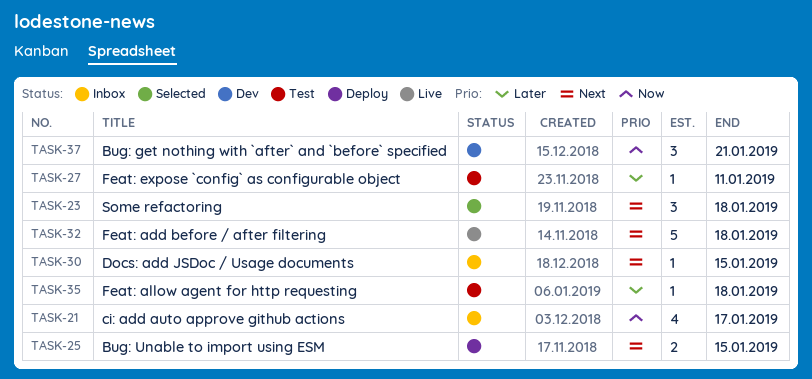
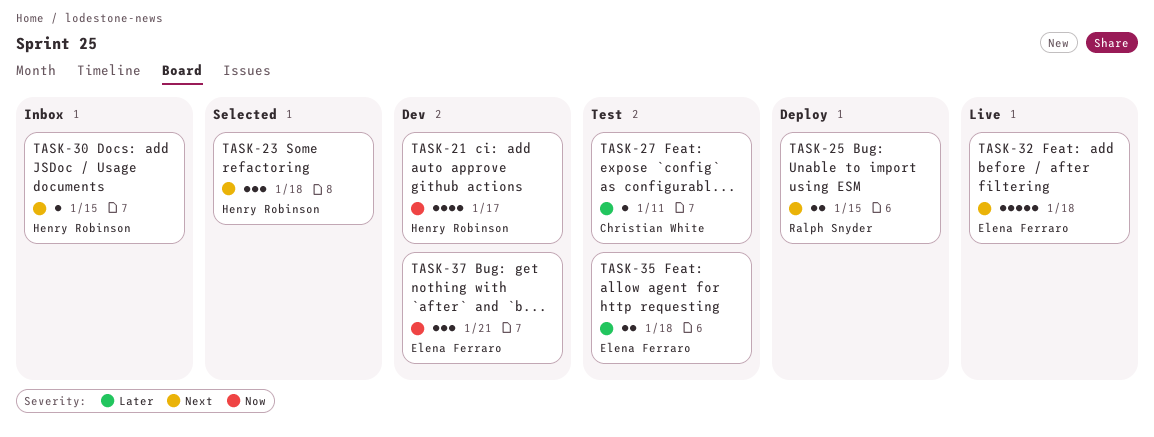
TASK-21, status: Inbox -> Dev
TASK-35, estimate: 1 -> 2

